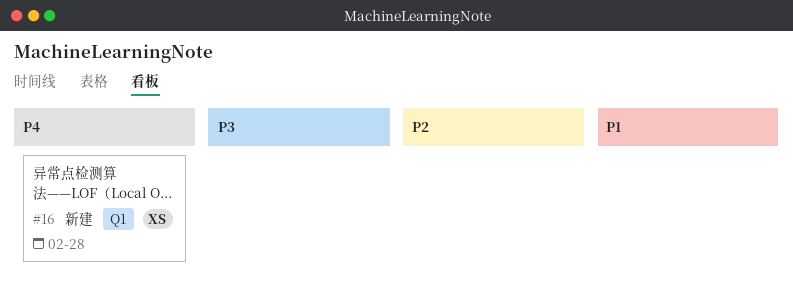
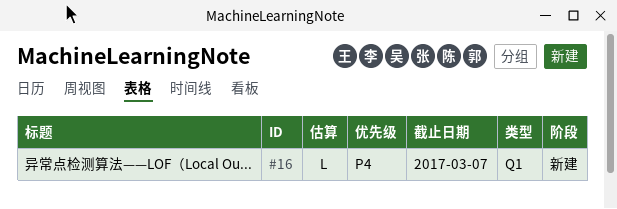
#16, estimate: XS -> L
#16, due: Feb 28 -> Mar 7

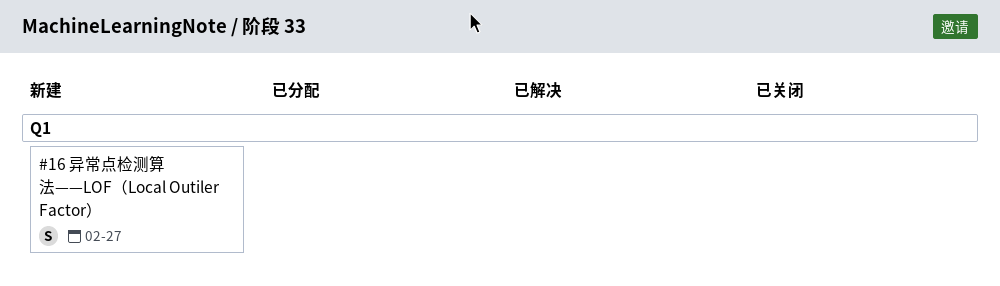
#16, estimate: L -> S
#16, due: Mar 7 -> Feb 27

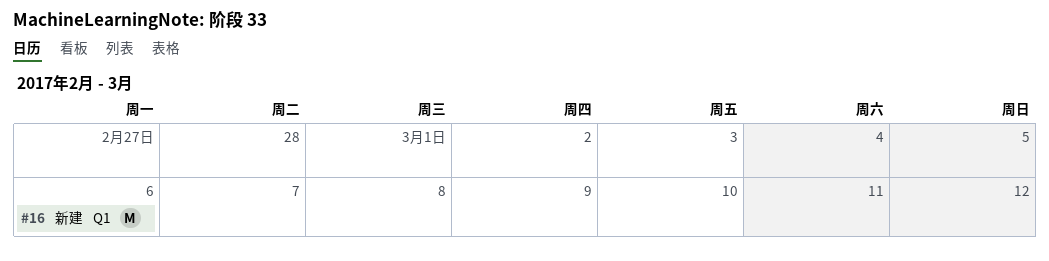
#16, estimate: S -> M
#16, due: Feb 27 -> Mar 6

